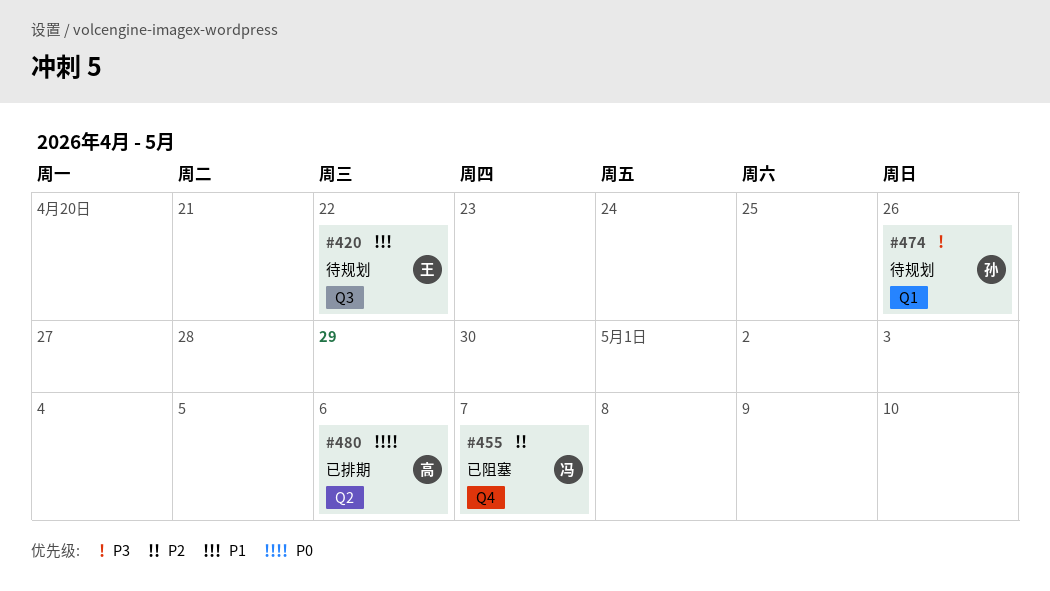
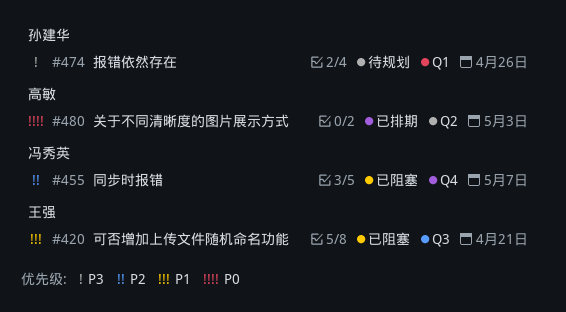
#420, status: 待规划 -> 已阻塞
#420, due: Apr 22 -> Apr 21
#480, due: May 6 -> May 3

